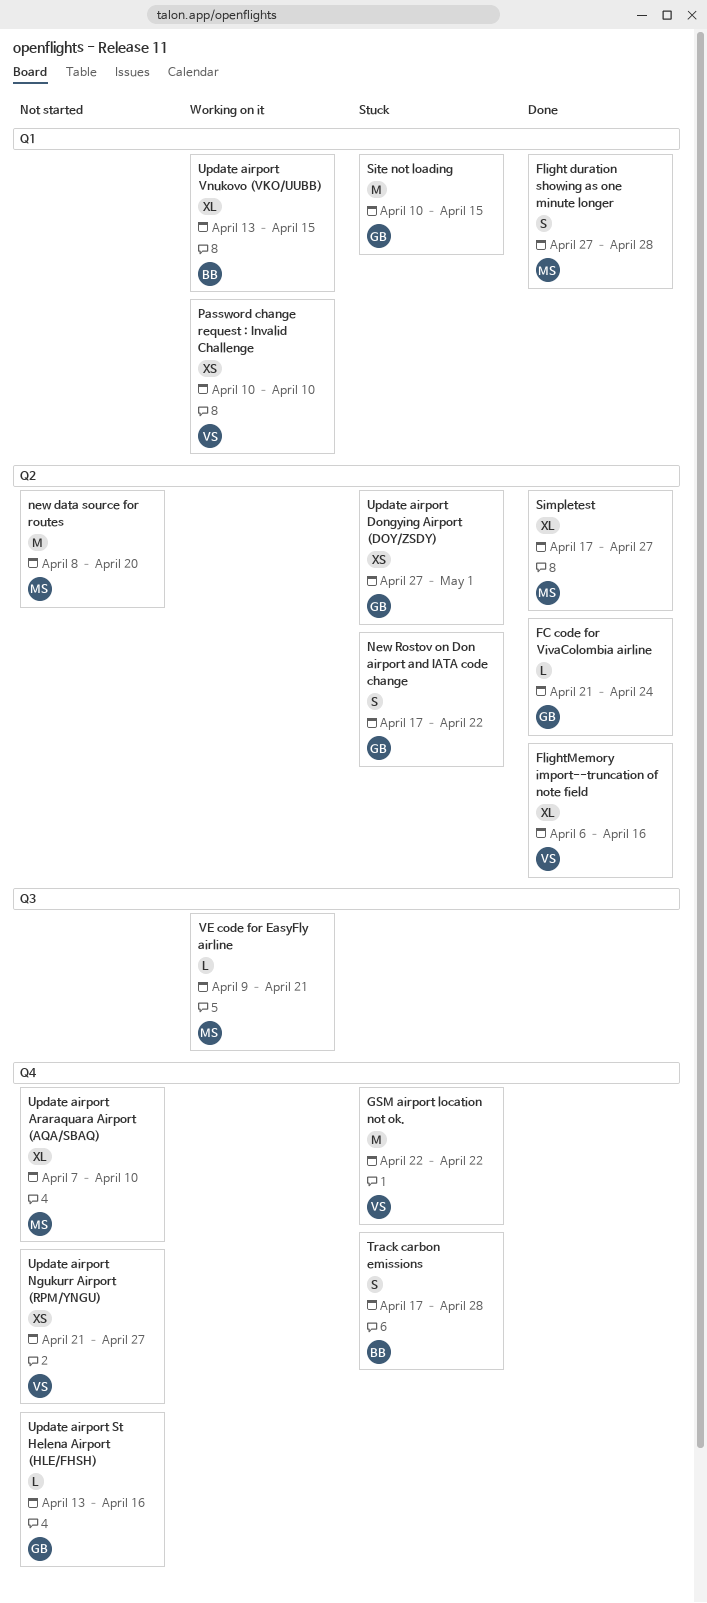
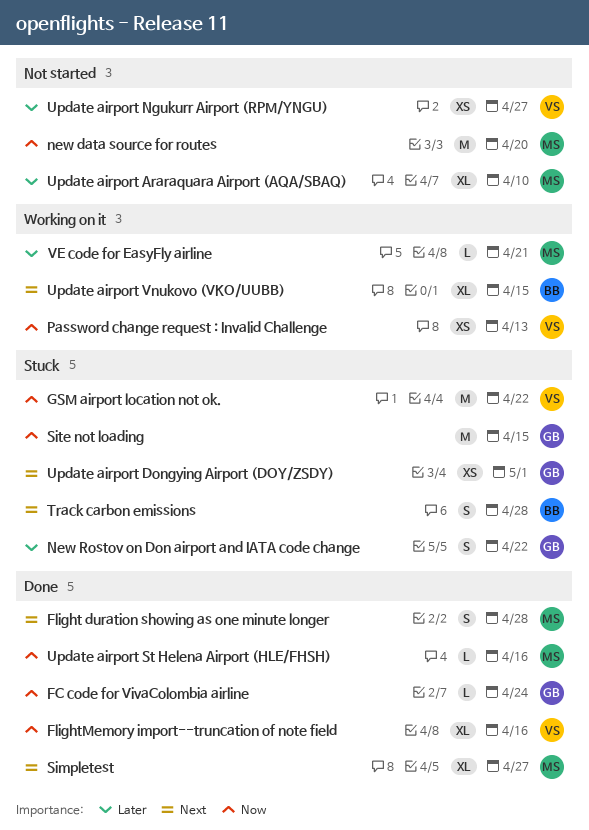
Password change request : Invalid Challenge, due: Apr 10 -> Apr 13
Update airport St Helena Airport (HLE/FHSH), status: Not started -> Done
Update airport St Helena Airport (HLE/FHSH), owner: GB -> MS

